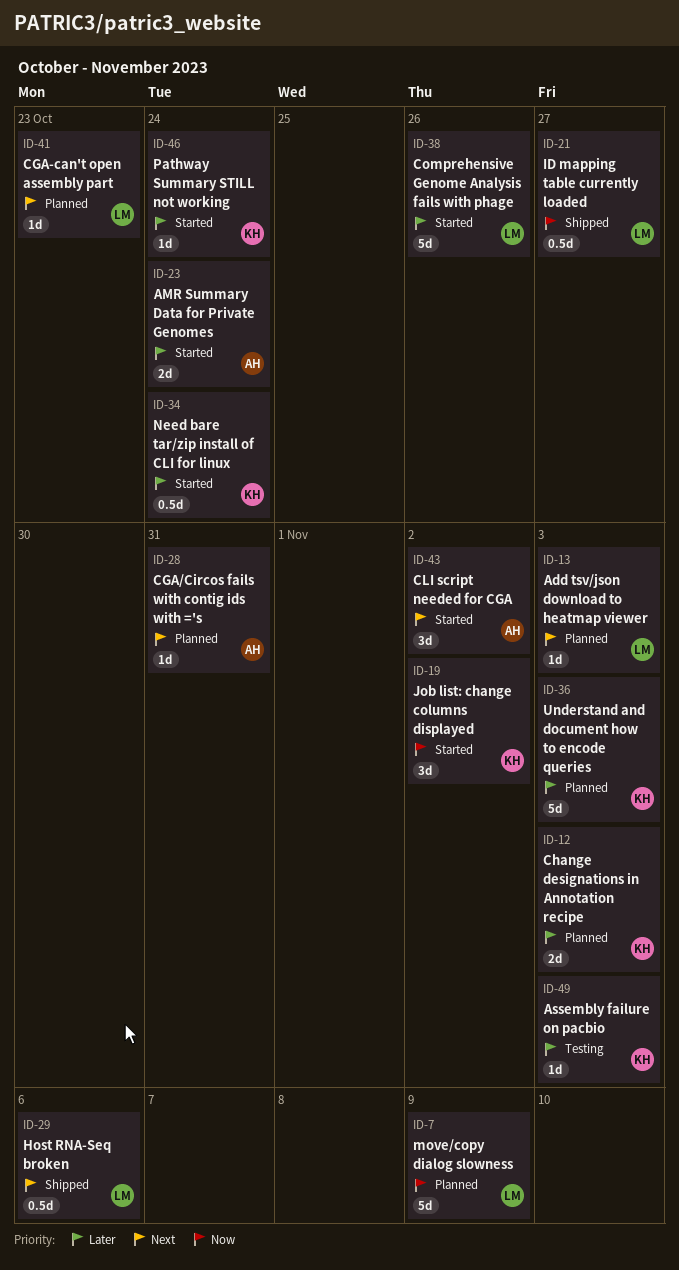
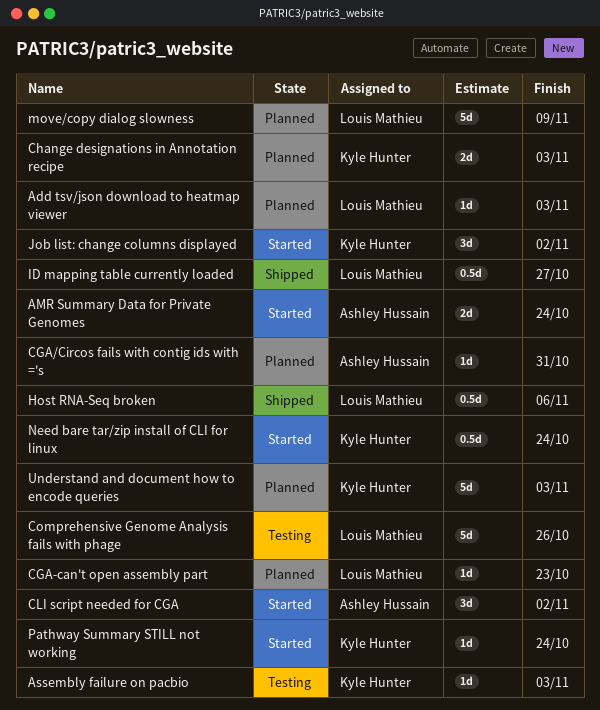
Comprehensive Genome Analysis fails with phage, status: Started -> Testing

